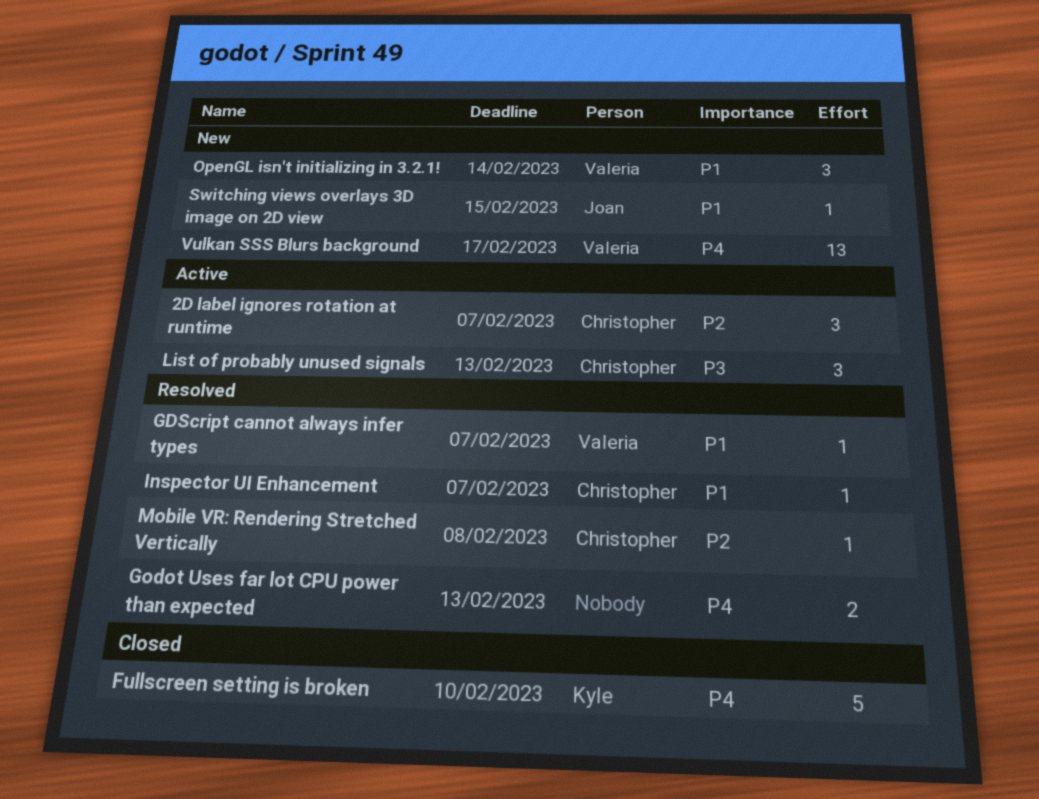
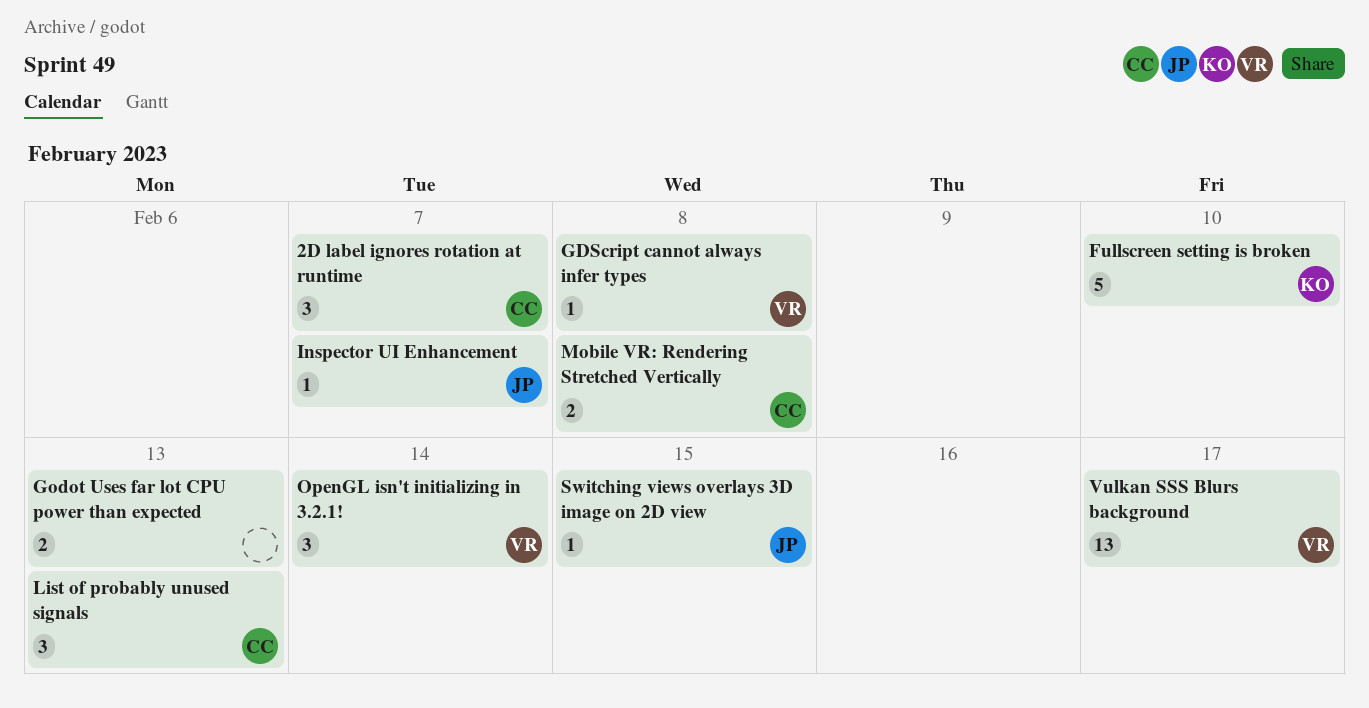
GDScript cannot always infer types, due: Feb 7 -> Feb 8
Inspector UI Enhancement, owner: Christopher -> Joan
Mobile VR: Rendering Stretched Vertically, estimate: 1 -> 2

